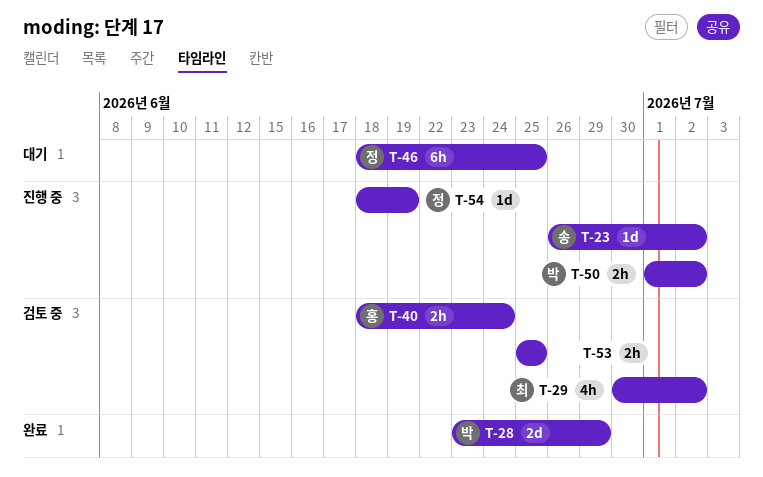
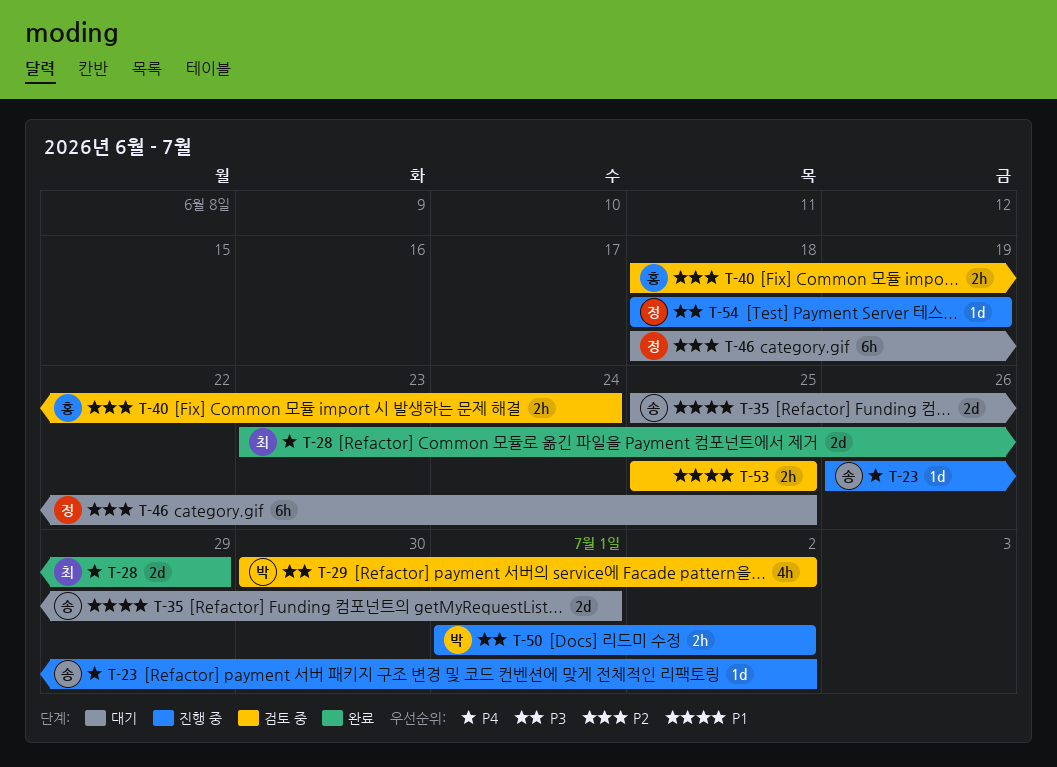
T-28, owner: 박 -> 최
T-29, owner: 최 -> 박
T-35: none -> present

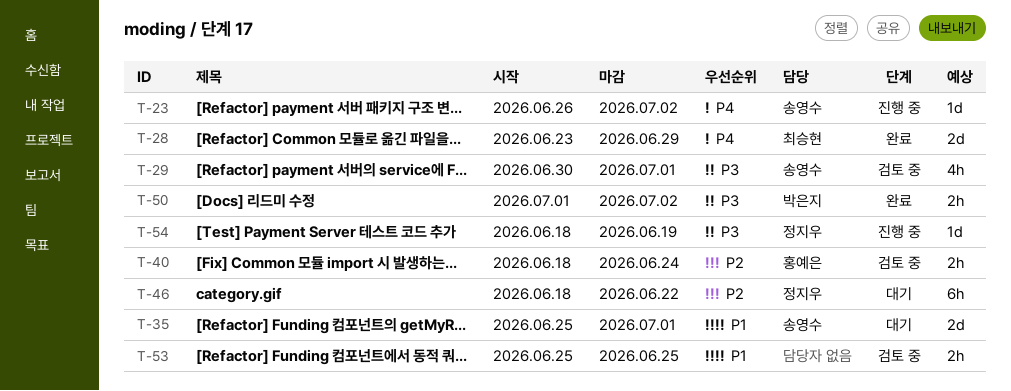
T-29, owner: 박은지 -> 송영수
T-29, due: Jul 2 -> Jul 1
T-46, due: Jun 25 -> Jun 22
T-50, status: 진행 중 -> 완료

